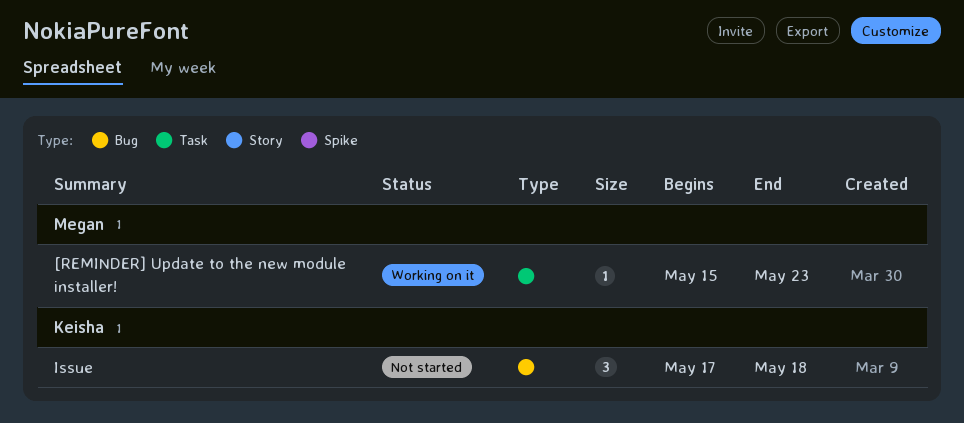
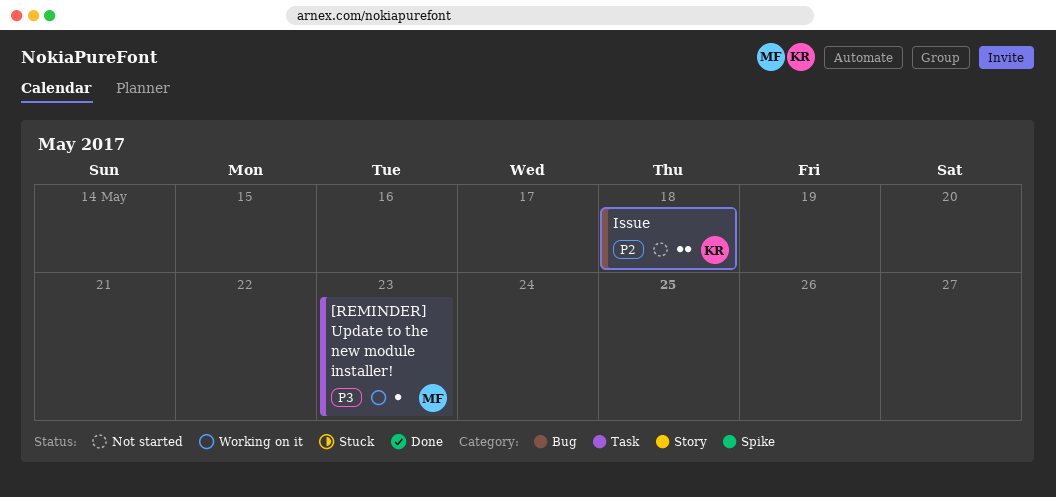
Issue, estimate: 3 -> 2

